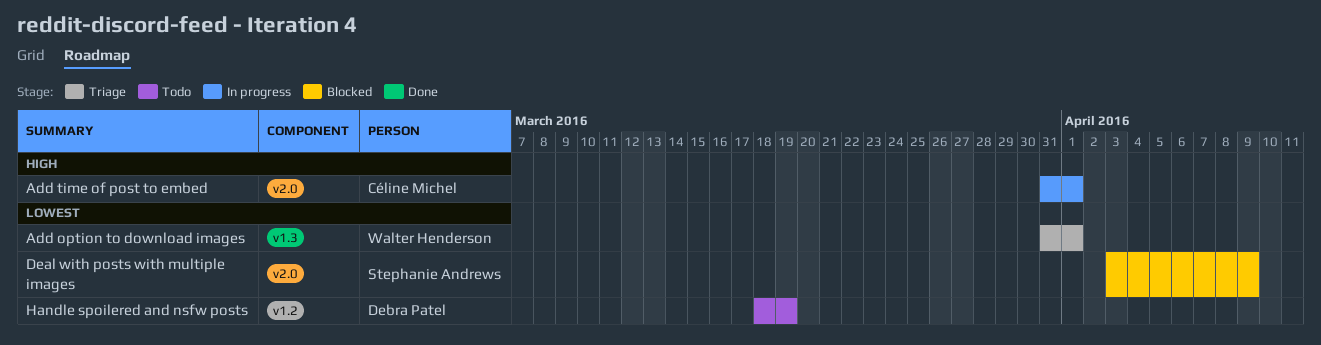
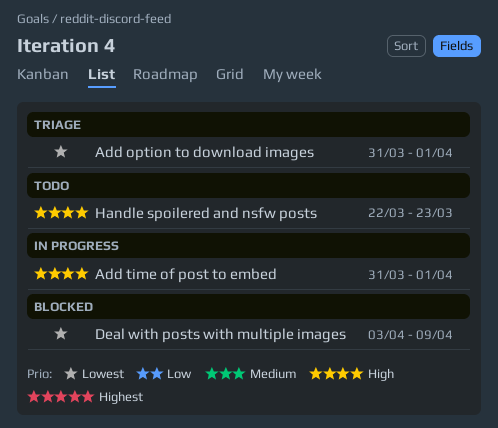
Handle spoilered and nsfw posts, priority: Lowest -> High
Handle spoilered and nsfw posts, start: Mar 18 -> Mar 22
Handle spoilered and nsfw posts, due: Mar 19 -> Mar 23

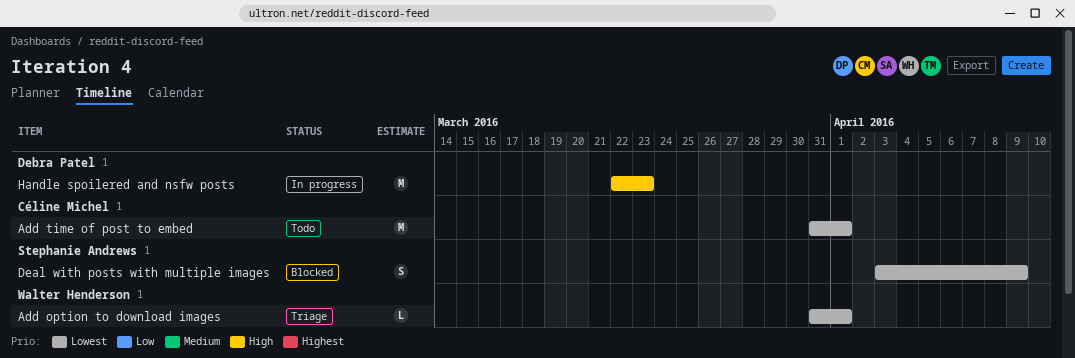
Add time of post to embed, status: In progress -> Todo
Add time of post to embed, priority: High -> Lowest
Handle spoilered and nsfw posts, status: Todo -> In progress

